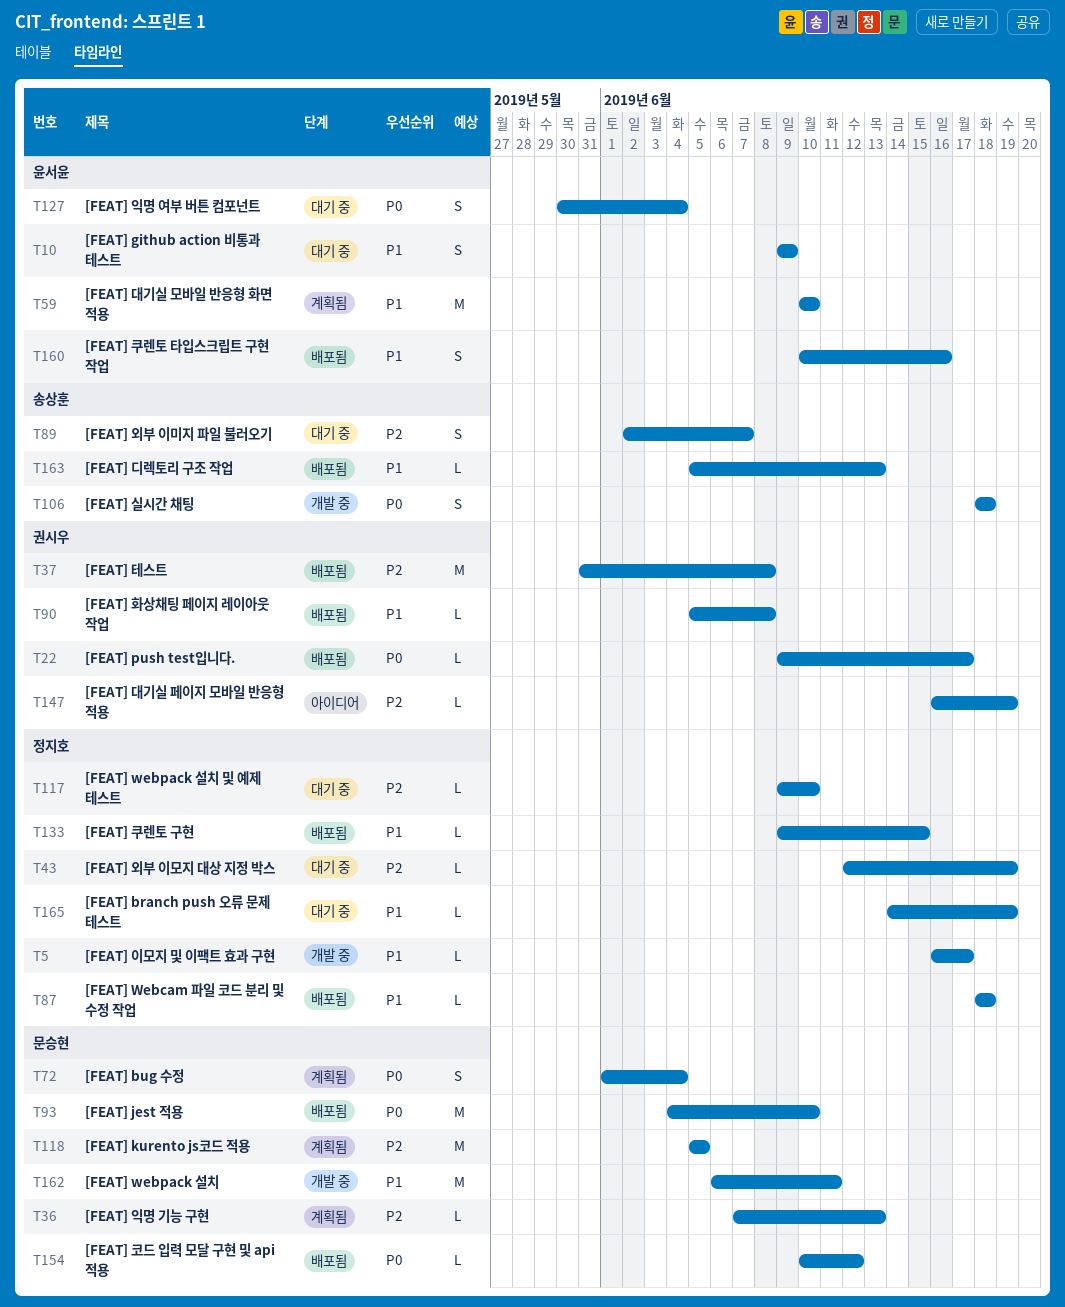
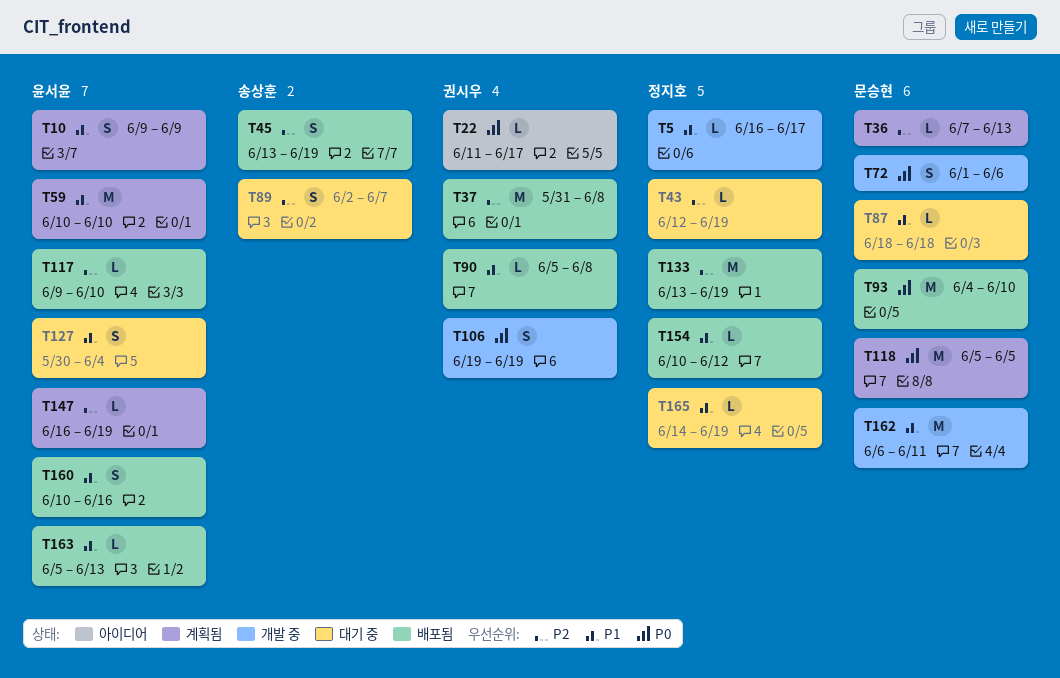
T10, status: 대기 중 -> 계획됨
T22, status: 배포됨 -> 아이디어
T22, start: Jun 9 -> Jun 11
T45: none -> present
T72, status: 계획됨 -> 개발 중
T72, due: Jun 4 -> Jun 6
T87, status: 배포됨 -> 대기 중
T87, owner: 정지호 -> 문승현
T106, owner: 송상훈 -> 권시우
T106, start: Jun 18 -> Jun 19
T106, due: Jun 18 -> Jun 19
T117, status: 대기 중 -> 배포됨
T117, owner: 정지호 -> 윤서윤
T118, priority: P2 -> P0
T127, priority: P0 -> P1
T133, priority: P1 -> P2
T133, estimate: L -> M
T133, start: Jun 9 -> Jun 13
T133, due: Jun 15 -> Jun 19
T147, status: 아이디어 -> 계획됨
T147, owner: 권시우 -> 윤서윤
T154, owner: 문승현 -> 정지호
T154, priority: P0 -> P1
T163, owner: 송상훈 -> 윤서윤

